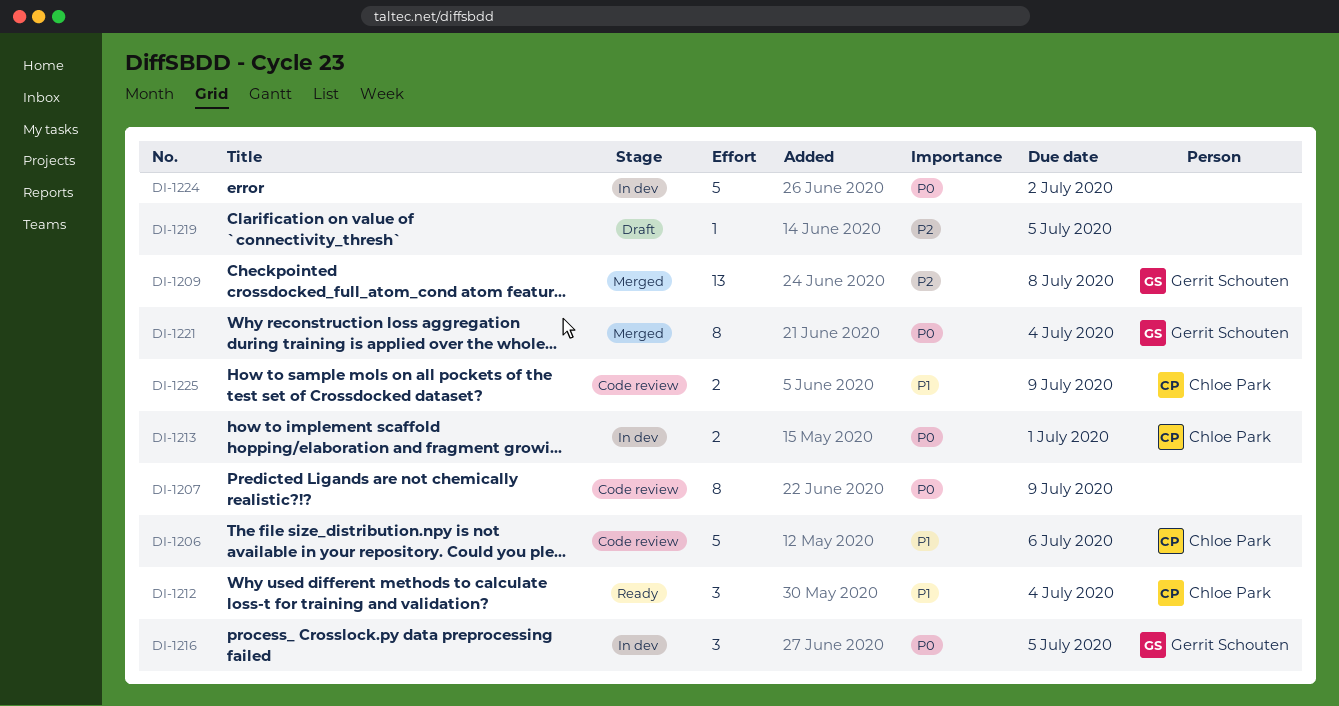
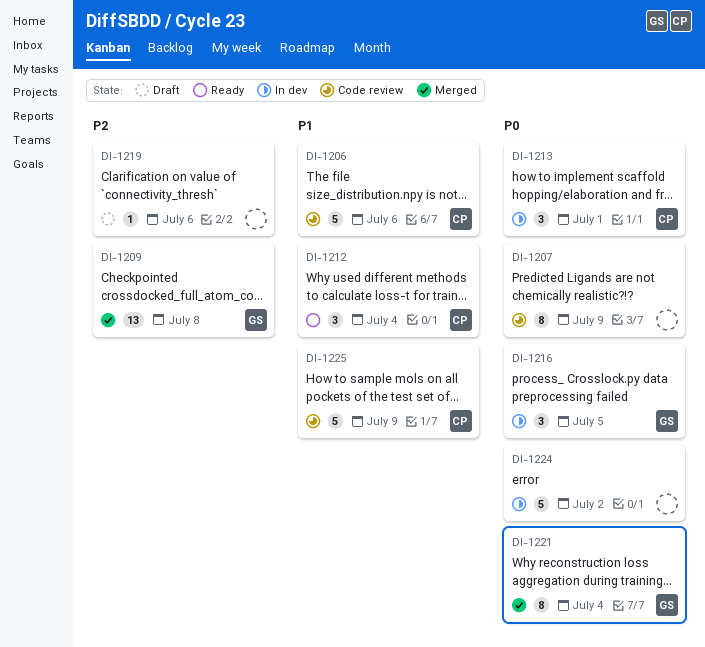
DI-1213, estimate: 2 -> 3
DI-1219, due: Jul 5 -> Jul 6
DI-1225, estimate: 2 -> 5

